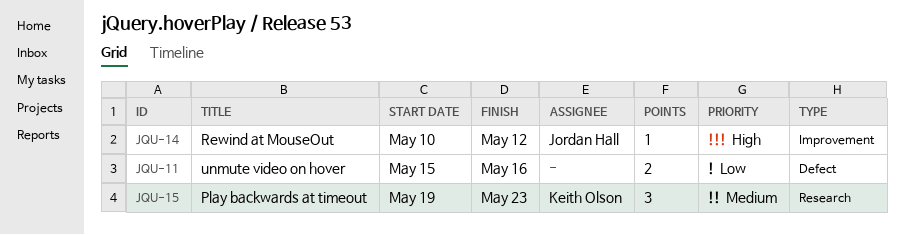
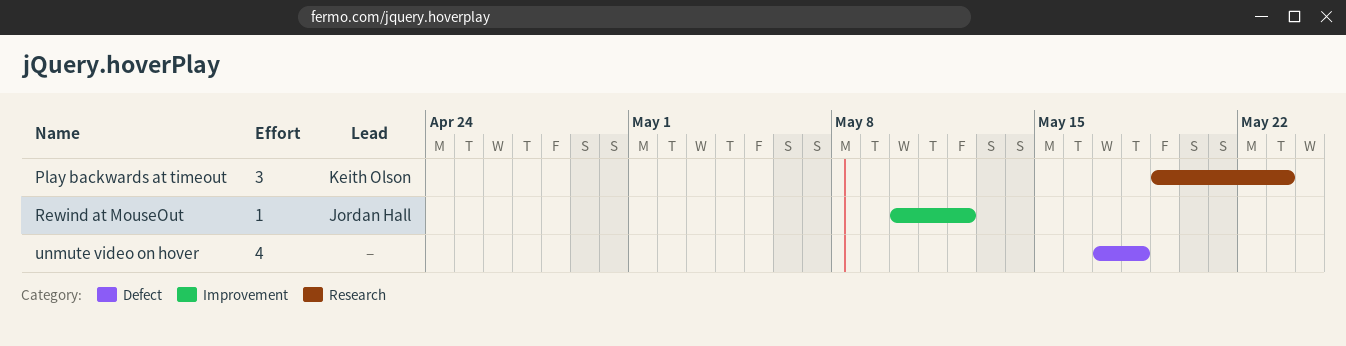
unmute video on hover, estimate: 2 -> 4
unmute video on hover, start: May 15 -> May 17
unmute video on hover, due: May 16 -> May 18

